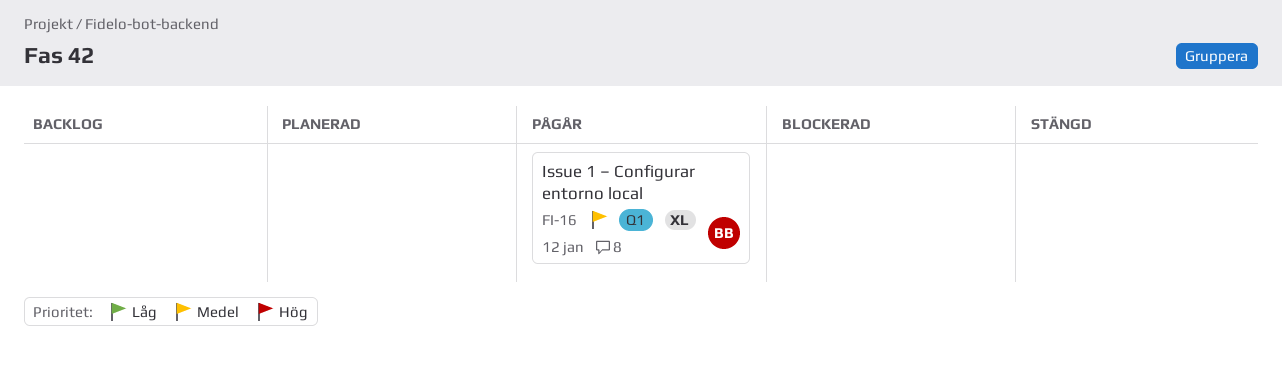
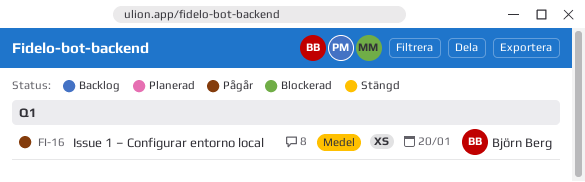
FI-16, estimate: XL -> XS
FI-16, due: Jan 12 -> Jan 20

